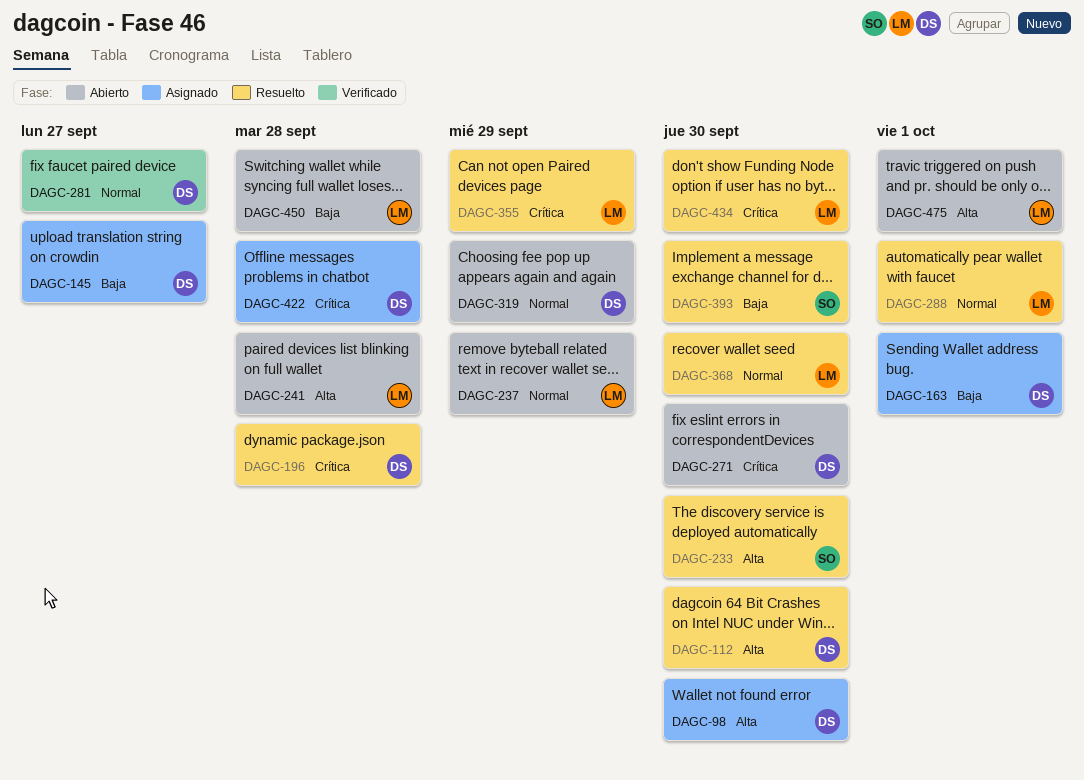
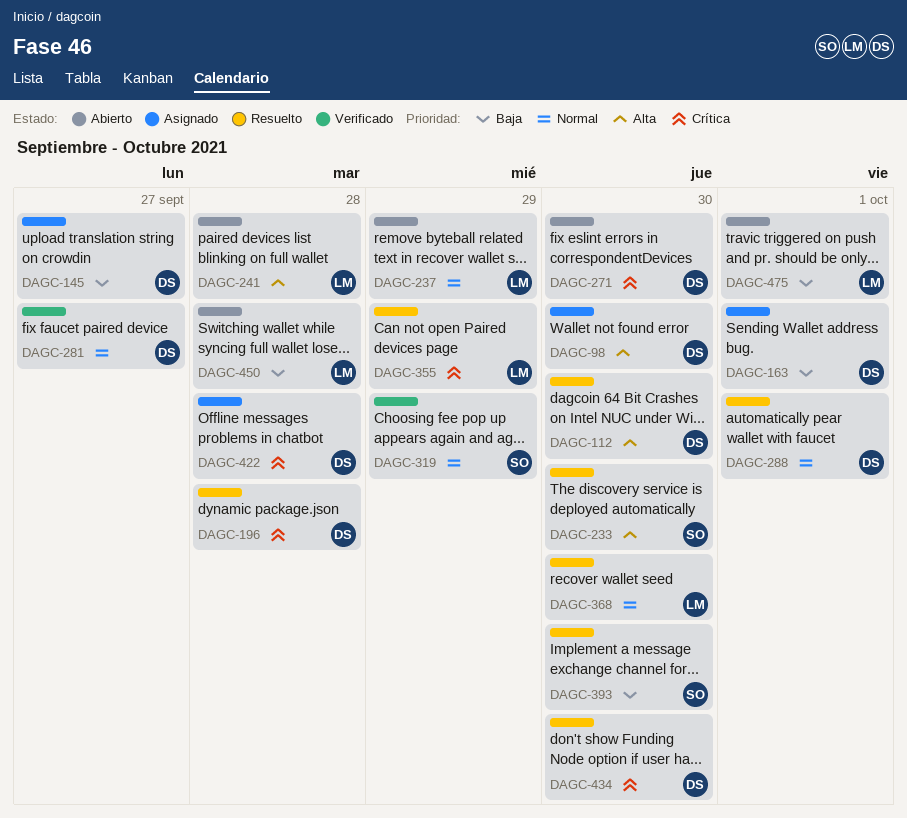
DAGC-288, owner: LM -> DS
DAGC-319, status: Abierto -> Verificado
DAGC-319, owner: DS -> SO
DAGC-434, owner: LM -> DS
DAGC-475, priority: Alta -> Baja

